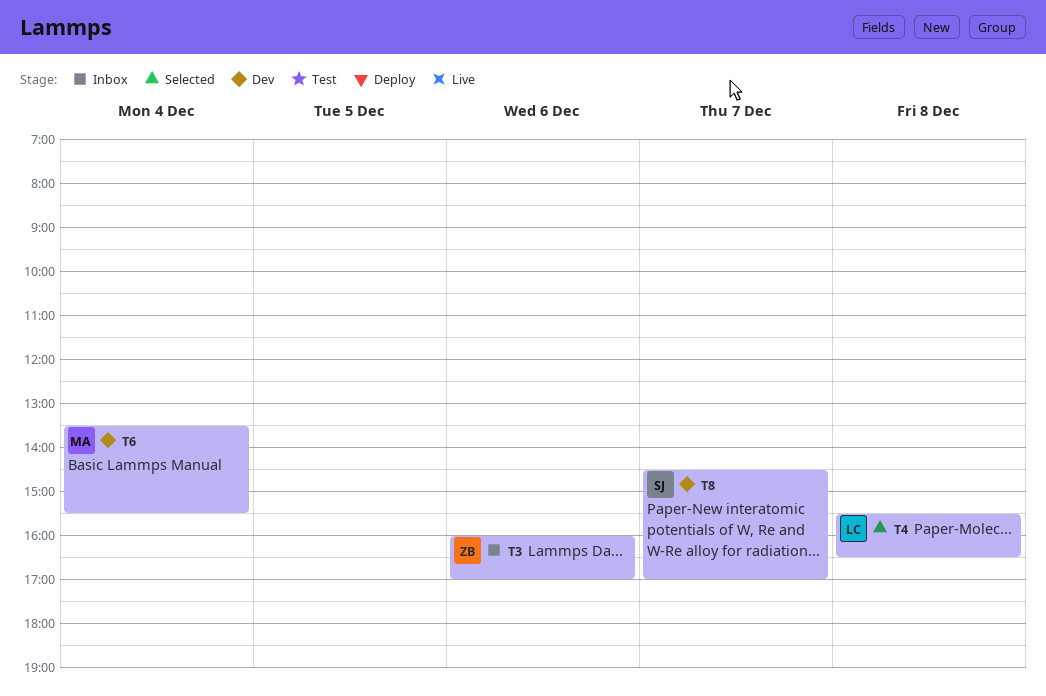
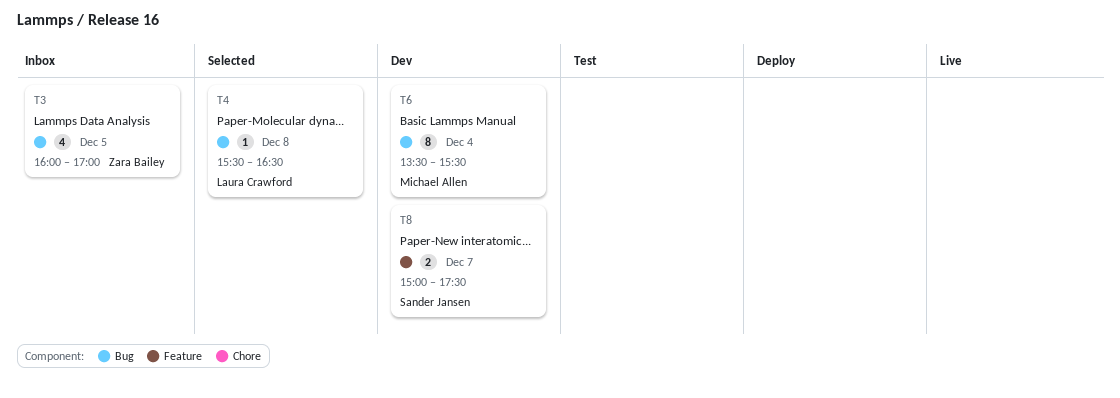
T3, day: Dec 6 -> Dec 5
T8, begins: 14:30 -> 15:00
T8, ends: 17:00 -> 17:30

